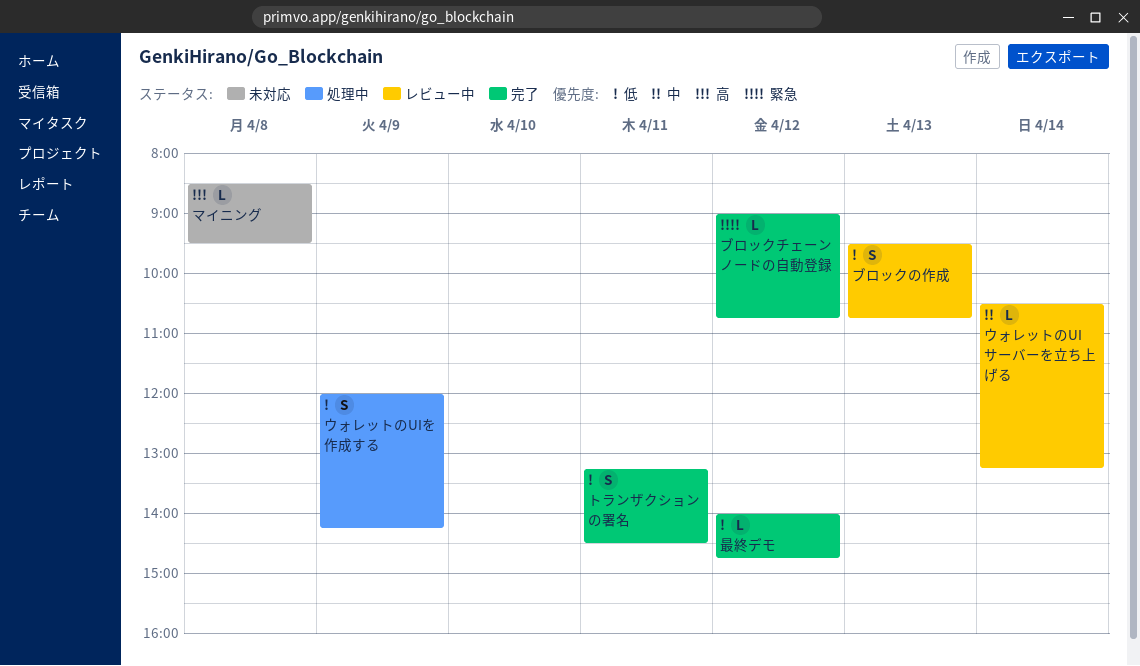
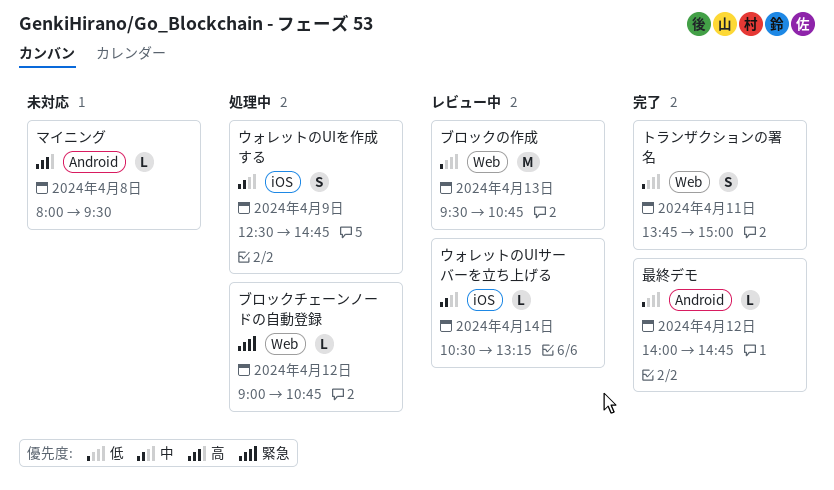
ウォレットのUIを作成する, priority: 低 -> 中
ウォレットのUIを作成する, begins: 12:00 -> 12:30
ウォレットのUIを作成する, ends: 14:15 -> 14:45
トランザクションの署名, begins: 13:15 -> 13:45
トランザクションの署名, ends: 14:30 -> 15:00
ブロックの作成, estimate: S -> M
ブロックチェーンノードの自動登録, status: 完了 -> 処理中
マイニング, begins: 08:30 -> 08:00

